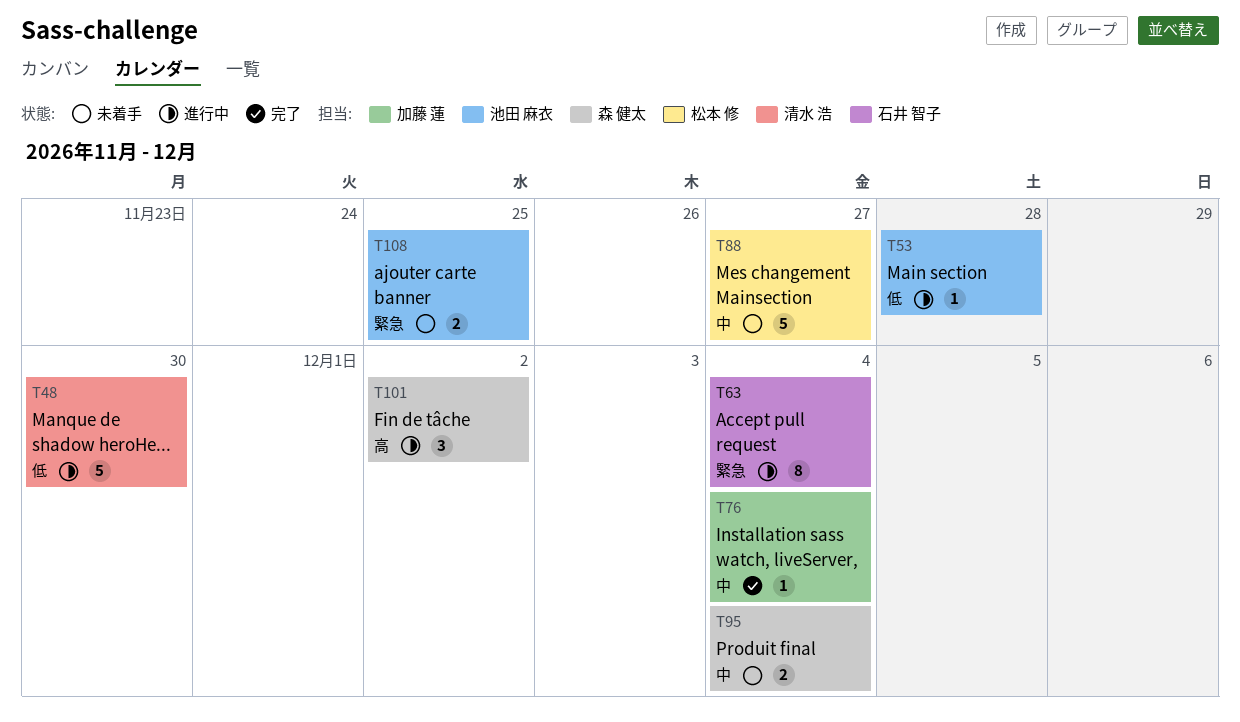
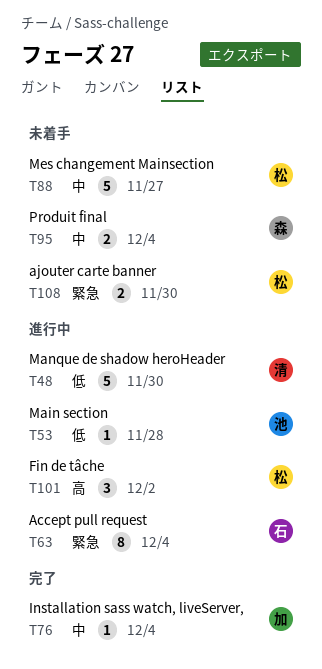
T101, owner: 森 健太 -> 松本 修
T108, owner: 池田 麻衣 -> 松本 修
T108, due: Nov 25 -> Nov 30

